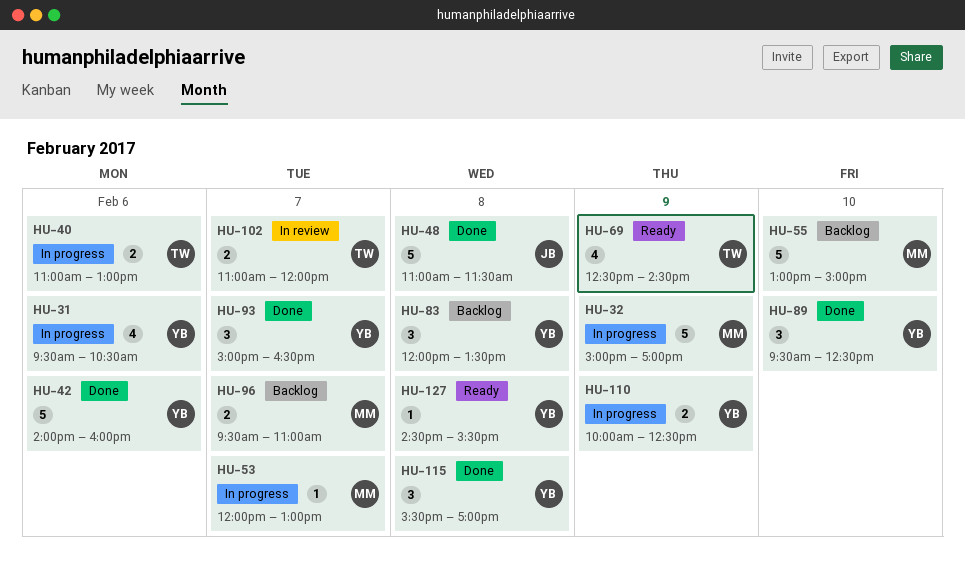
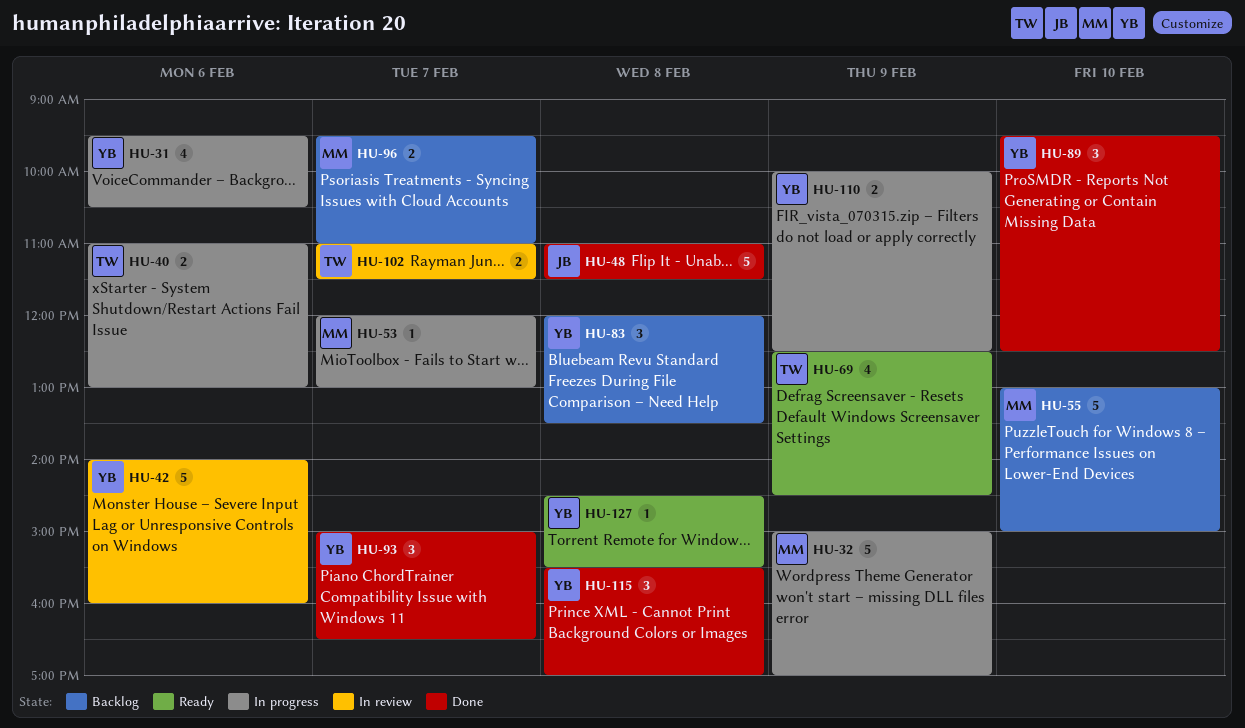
HU-42, status: Done -> In review
HU-102, ends: 12:00 -> 11:30

